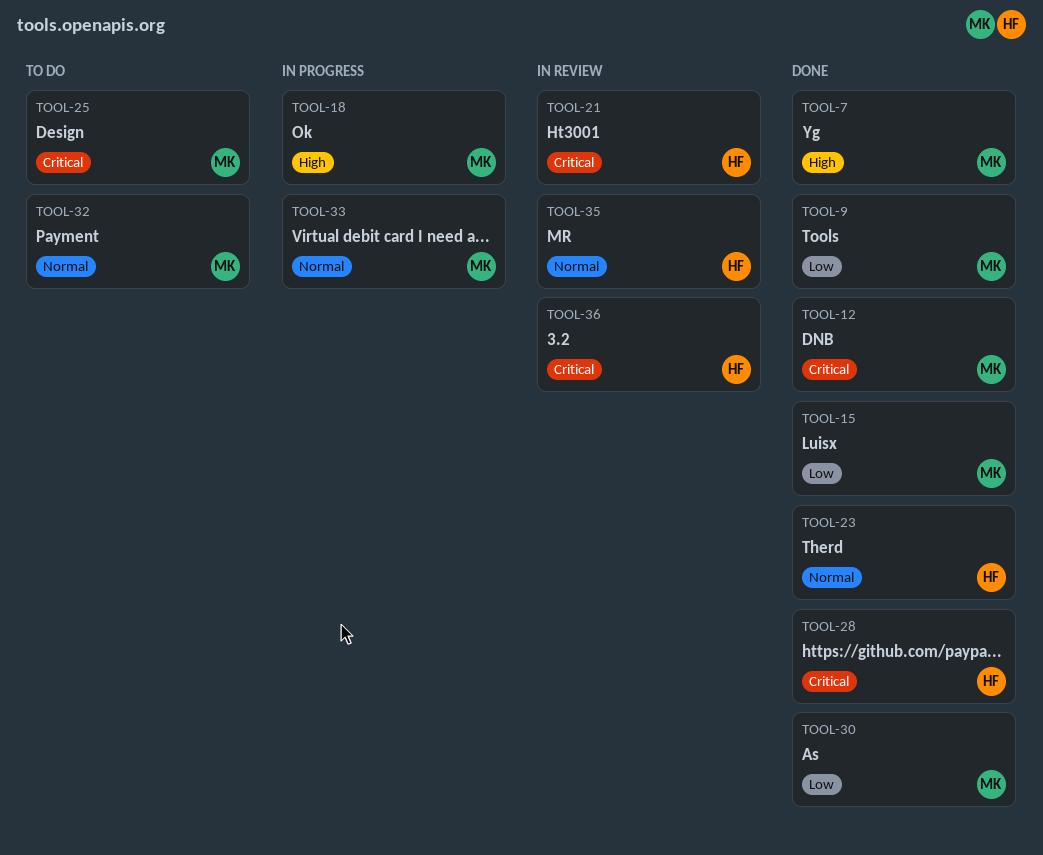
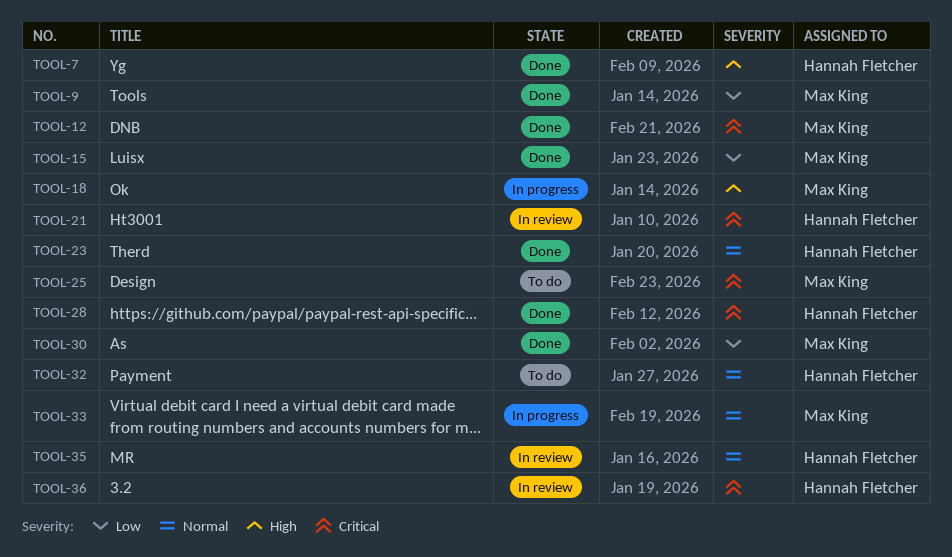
TOOL-7, owner: Max King -> Hannah Fletcher
TOOL-32, owner: Max King -> Hannah Fletcher

